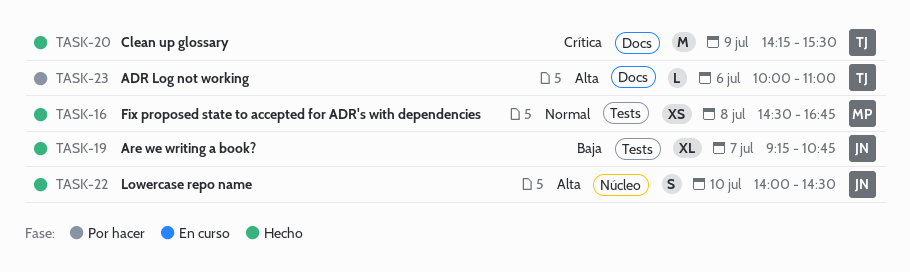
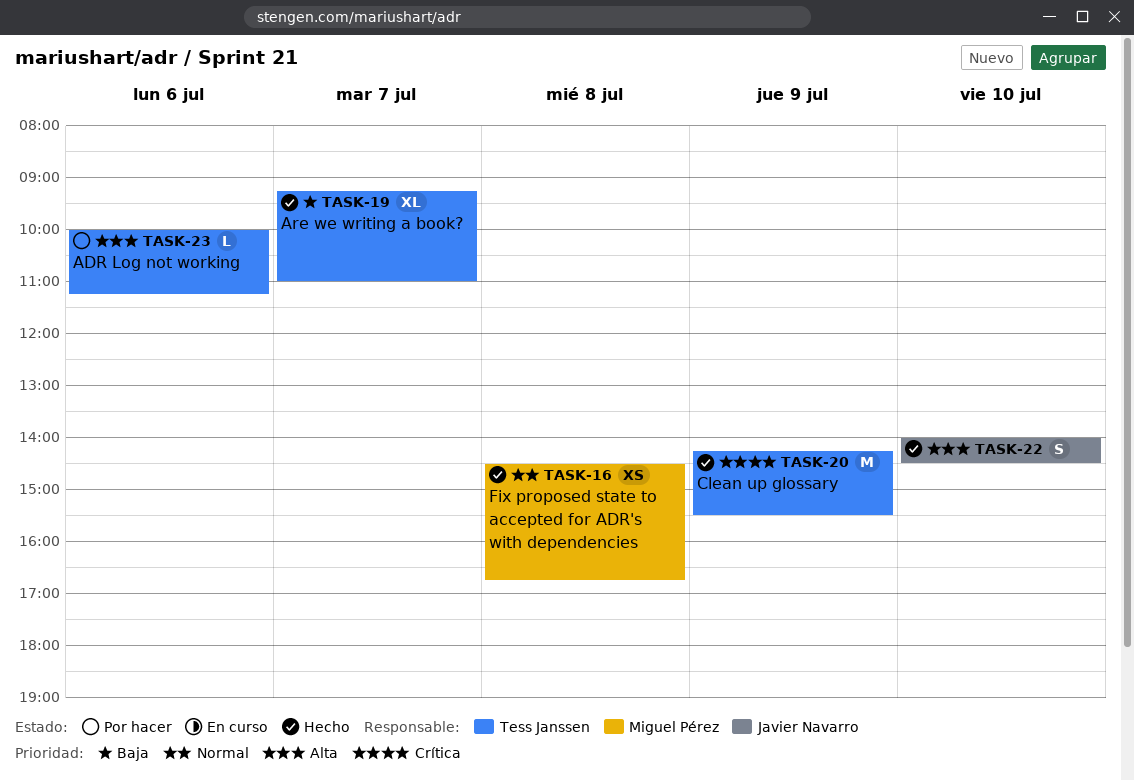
TASK-19, owner: Javier Navarro -> Tess Janssen
TASK-19, ends: 10:45 -> 11:00
TASK-23, ends: 11:00 -> 11:15

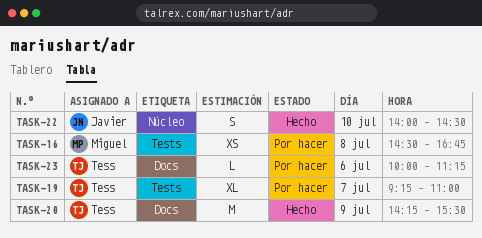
TASK-16, status: Hecho -> Por hacer
TASK-19, status: Hecho -> Por hacer

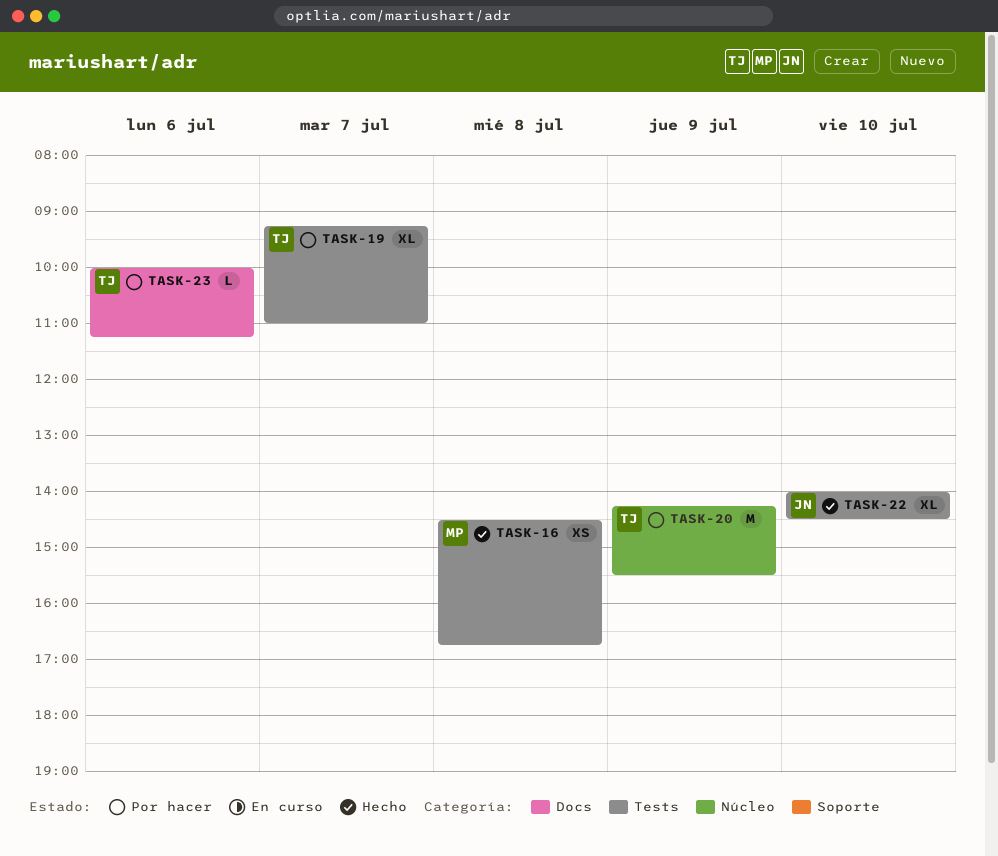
TASK-16, status: Por hacer -> Hecho
TASK-20, status: Hecho -> Por hacer
TASK-20, label: Docs -> Núcleo
TASK-22, label: Núcleo -> Tests
TASK-22, estimate: S -> XL

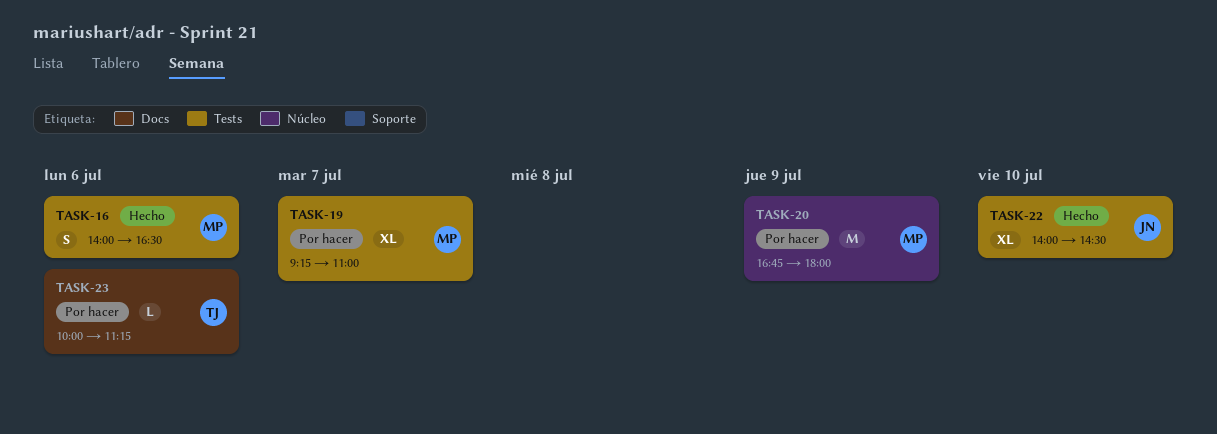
TASK-16, estimate: XS -> S
TASK-16, day: Jul 8 -> Jul 6
TASK-16, begins: 14:30 -> 14:00
TASK-16, ends: 16:45 -> 16:30
TASK-19, owner: TJ -> MP
TASK-20, owner: TJ -> MP
TASK-20, begins: 14:15 -> 16:45
TASK-20, ends: 15:30 -> 18:00

